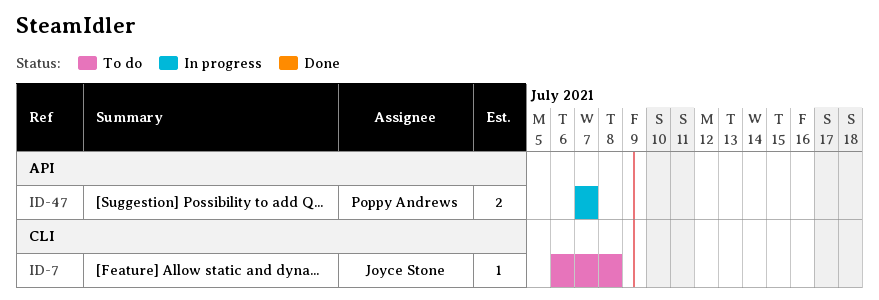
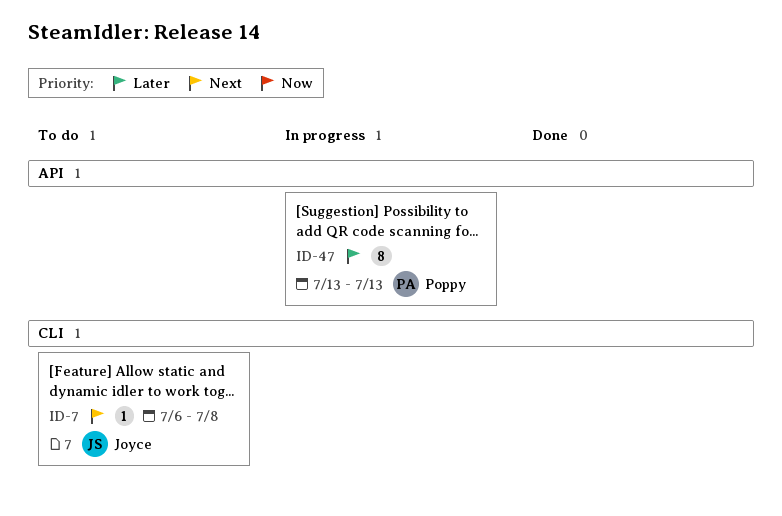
ID-47, estimate: 2 -> 8
ID-47, start: Jul 7 -> Jul 13
ID-47, due: Jul 7 -> Jul 13

